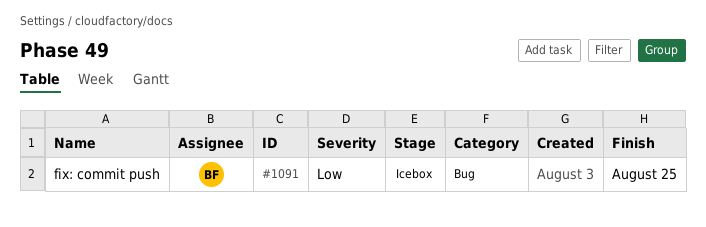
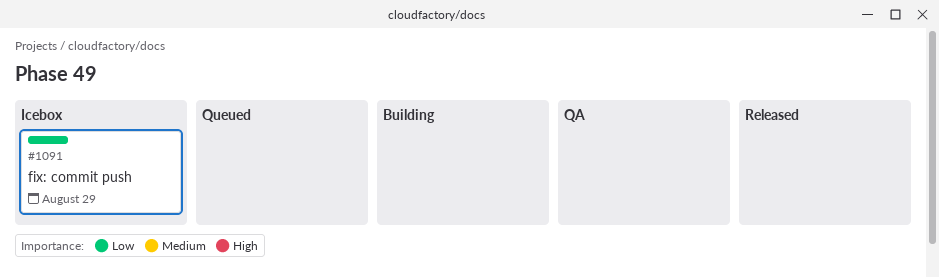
#1091, due: Aug 25 -> Aug 29

